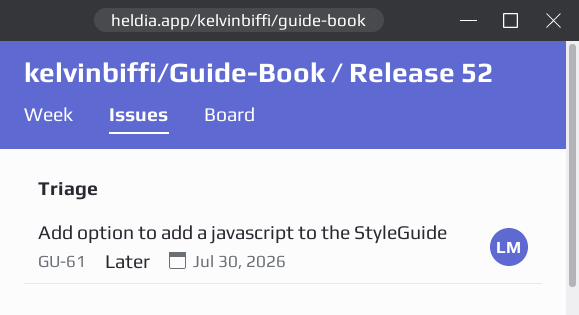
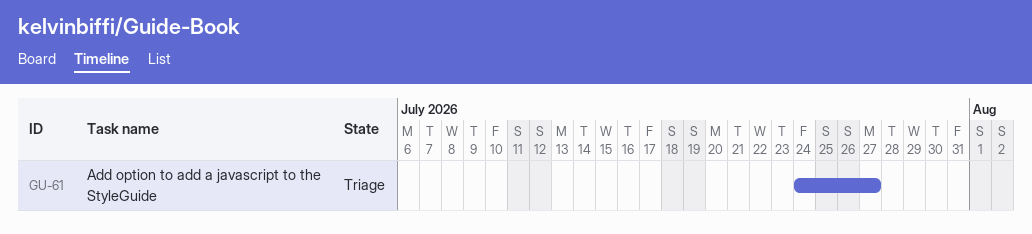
GU-61, due: Jul 30 -> Jul 27

